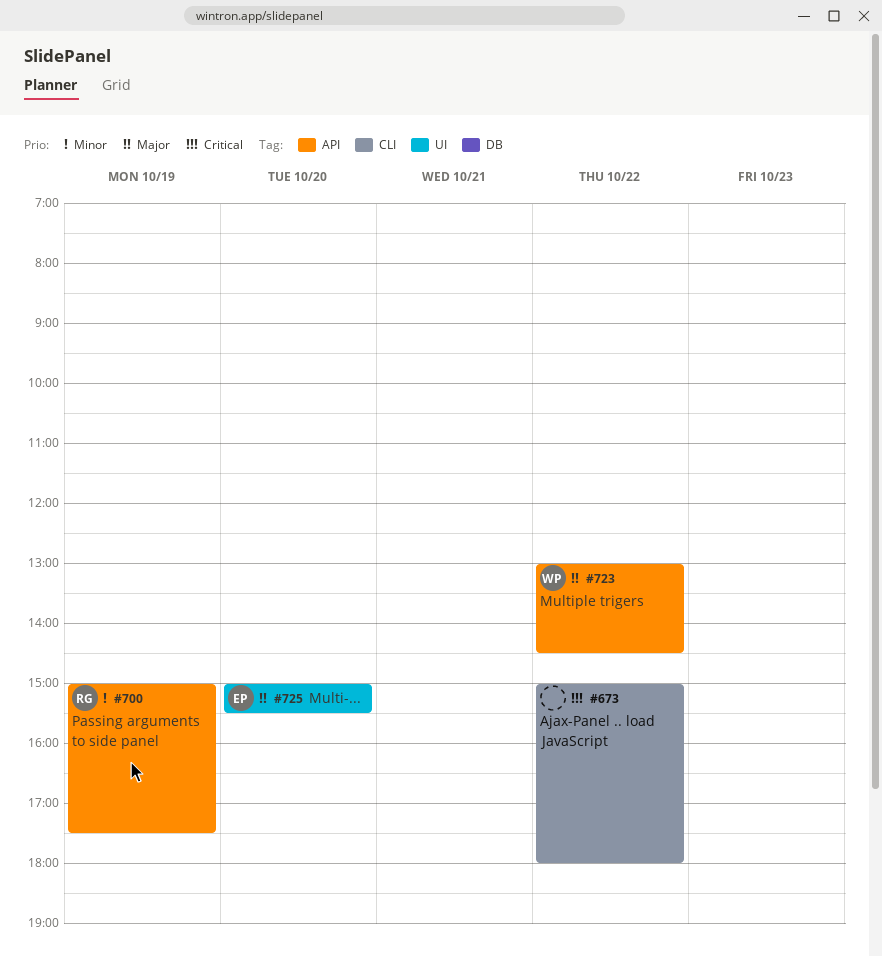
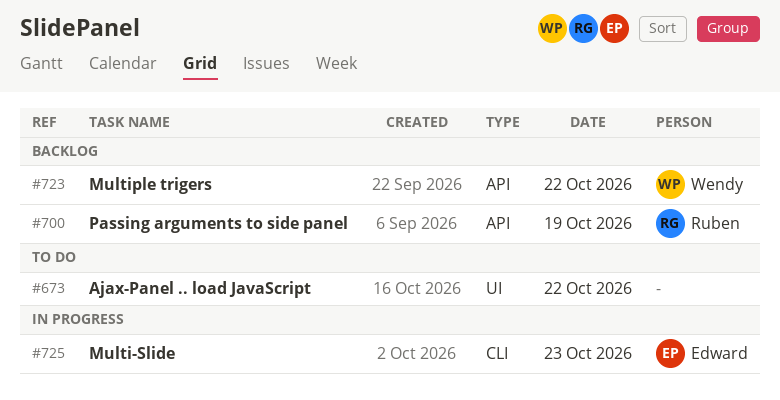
#673, label: CLI -> UI
#725, label: UI -> CLI
#725, day: Oct 20 -> Oct 23

